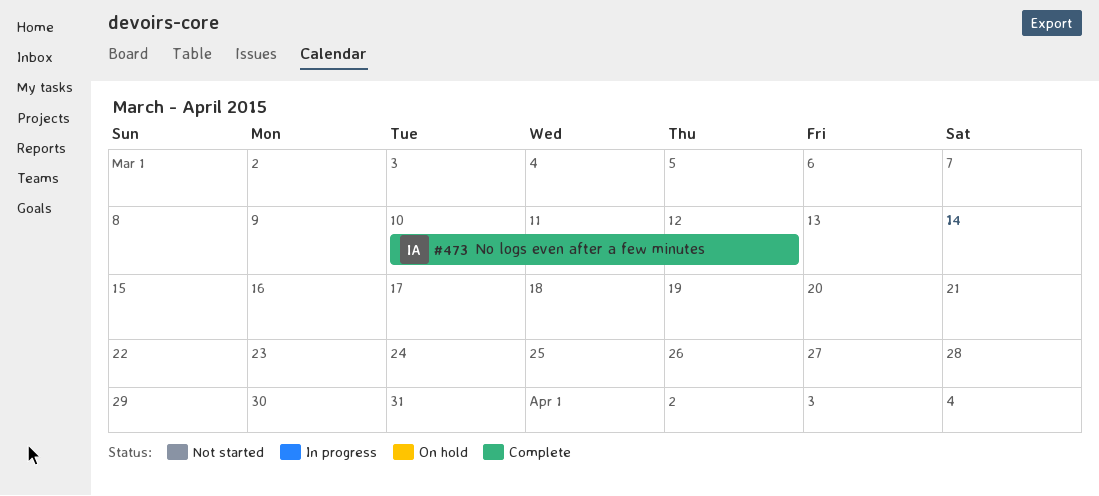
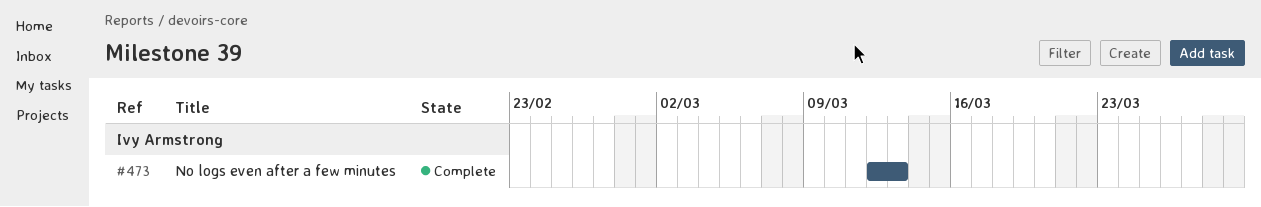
#473, start: Mar 10 -> Mar 12
#473, due: Mar 12 -> Mar 13

